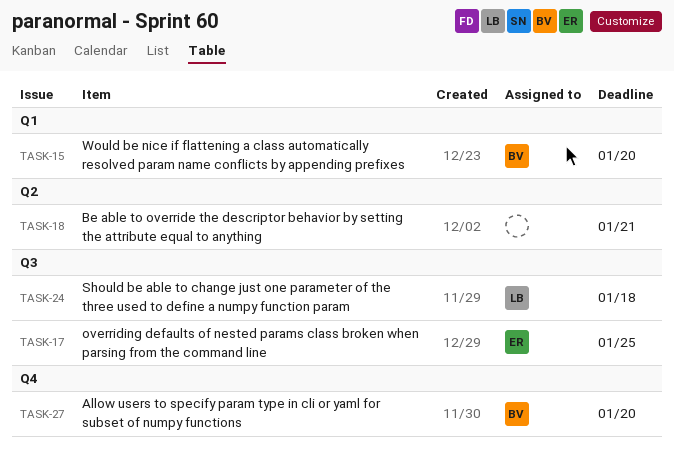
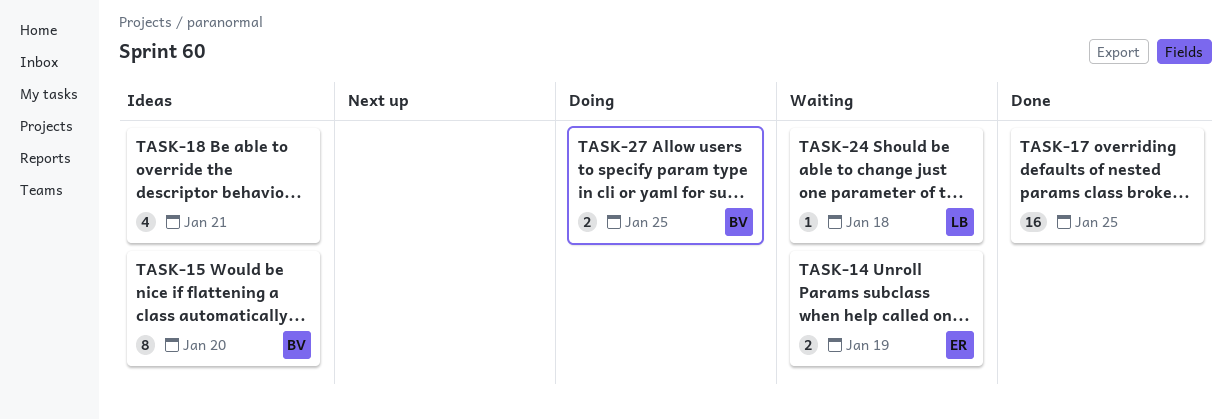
TASK-14: none -> present
TASK-17, owner: ER -> none
TASK-27, due: Jan 20 -> Jan 25

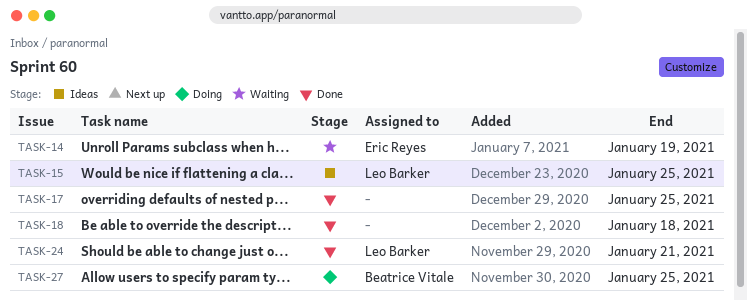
TASK-15, owner: Beatrice Vitale -> Leo Barker
TASK-15, due: Jan 20 -> Jan 25
TASK-18, status: Ideas -> Done
TASK-18, due: Jan 21 -> Jan 18
TASK-24, status: Waiting -> Done
TASK-24, due: Jan 18 -> Jan 21

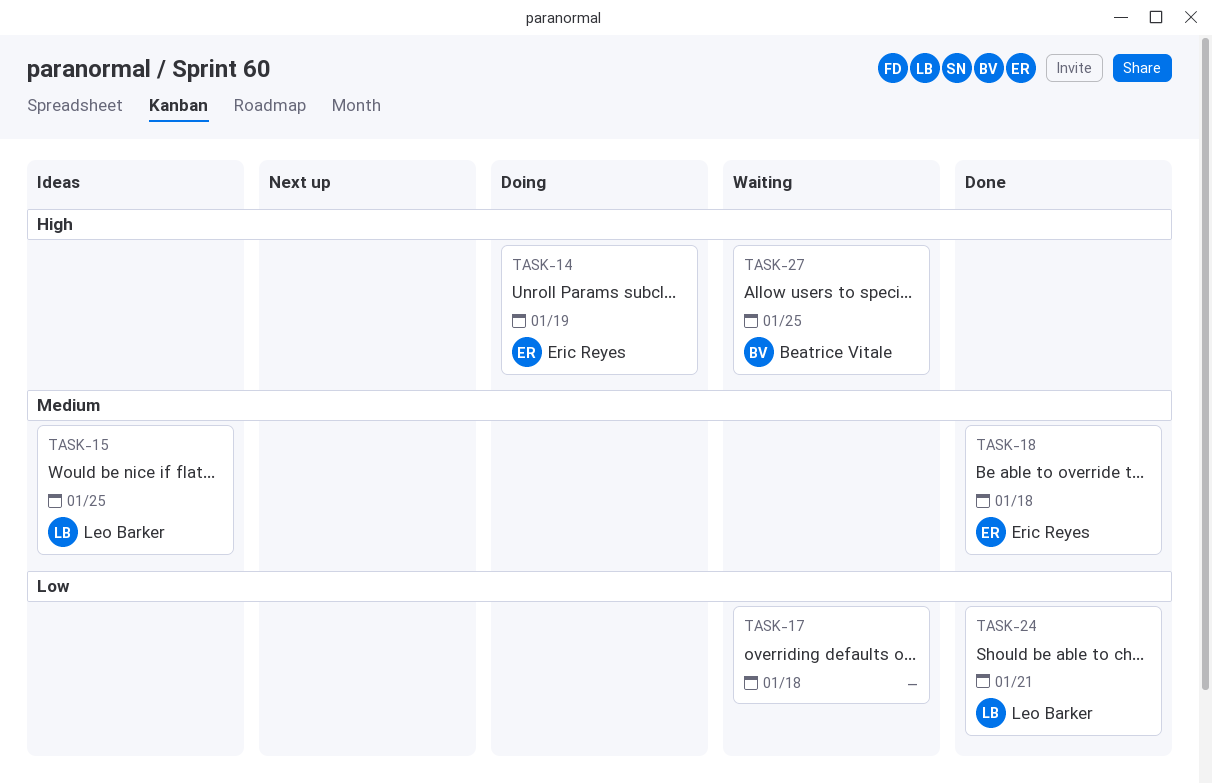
TASK-14, status: Waiting -> Doing
TASK-17, status: Done -> Waiting
TASK-17, due: Jan 25 -> Jan 18
TASK-18, owner: none -> Eric Reyes
TASK-27, status: Doing -> Waiting

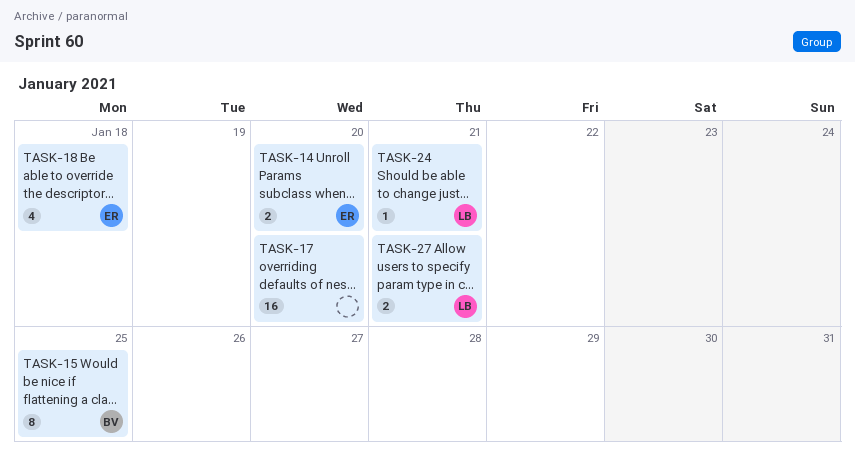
TASK-14, due: Jan 19 -> Jan 20
TASK-15, owner: Leo Barker -> Beatrice Vitale
TASK-17, due: Jan 18 -> Jan 20
TASK-27, owner: Beatrice Vitale -> Leo Barker
TASK-27, due: Jan 25 -> Jan 21

